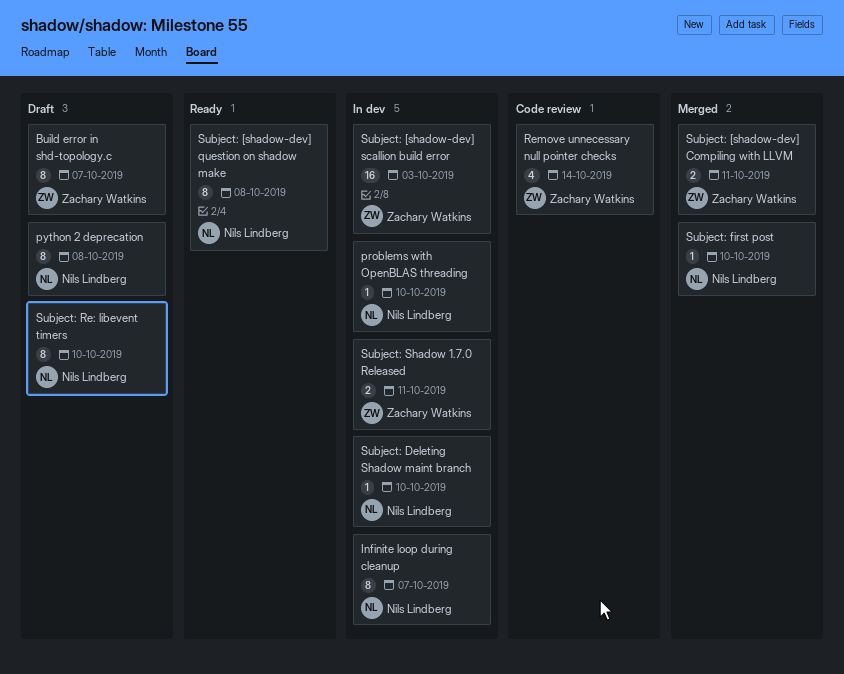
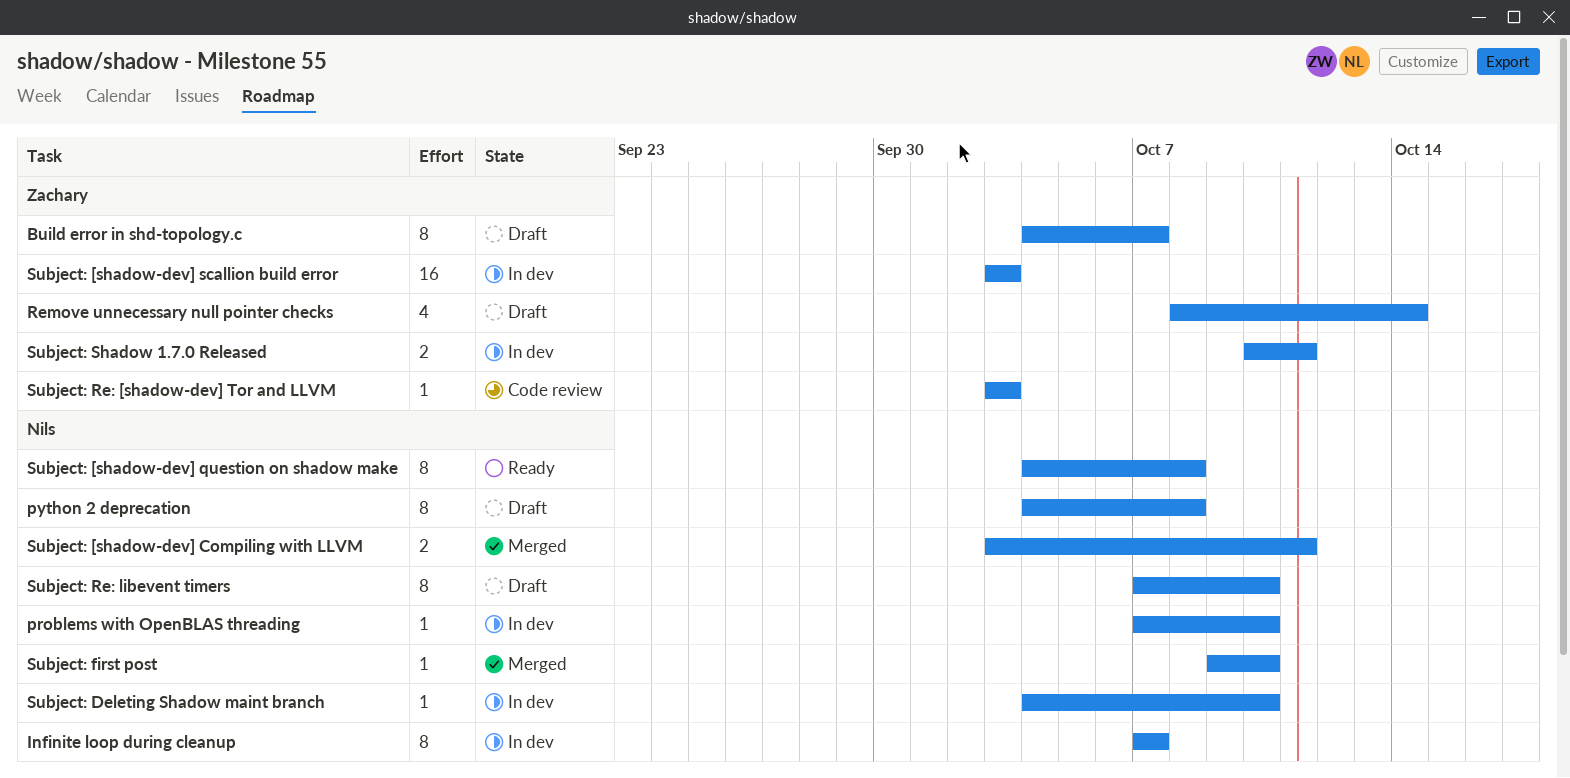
Remove unnecessary null pointer checks, status: Code review -> Draft
Subject: [shadow-dev] Compiling with LLVM, owner: Zachary Watkins -> Nils Lindberg
Subject: Re: [shadow-dev] Tor and LLVM: none -> present

